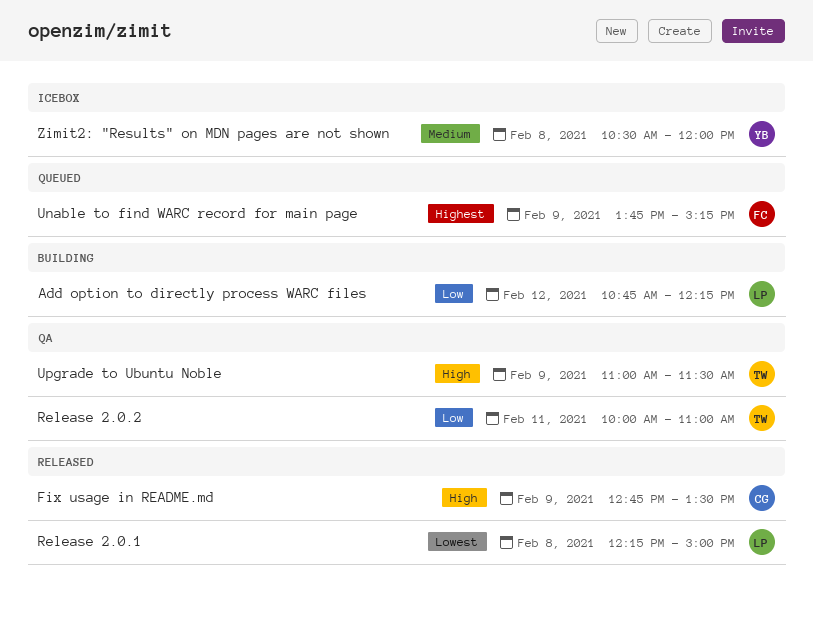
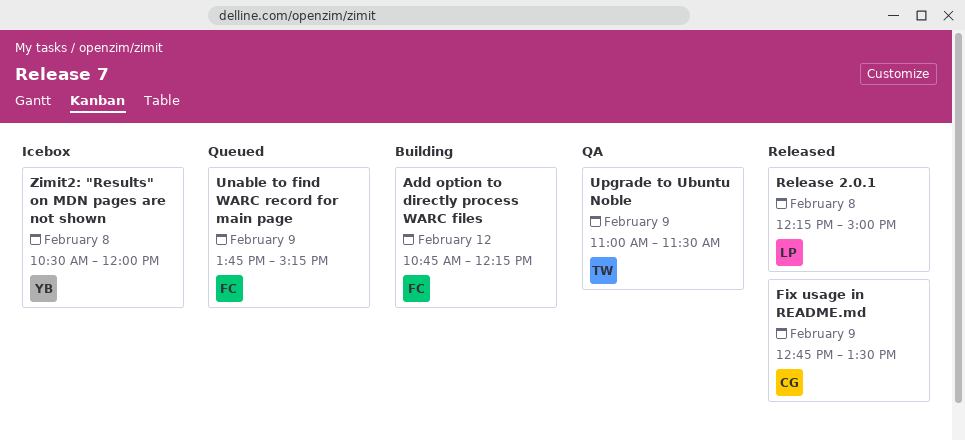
Add option to directly process WARC files, owner: LP -> FC
Release 2.0.2: present -> none

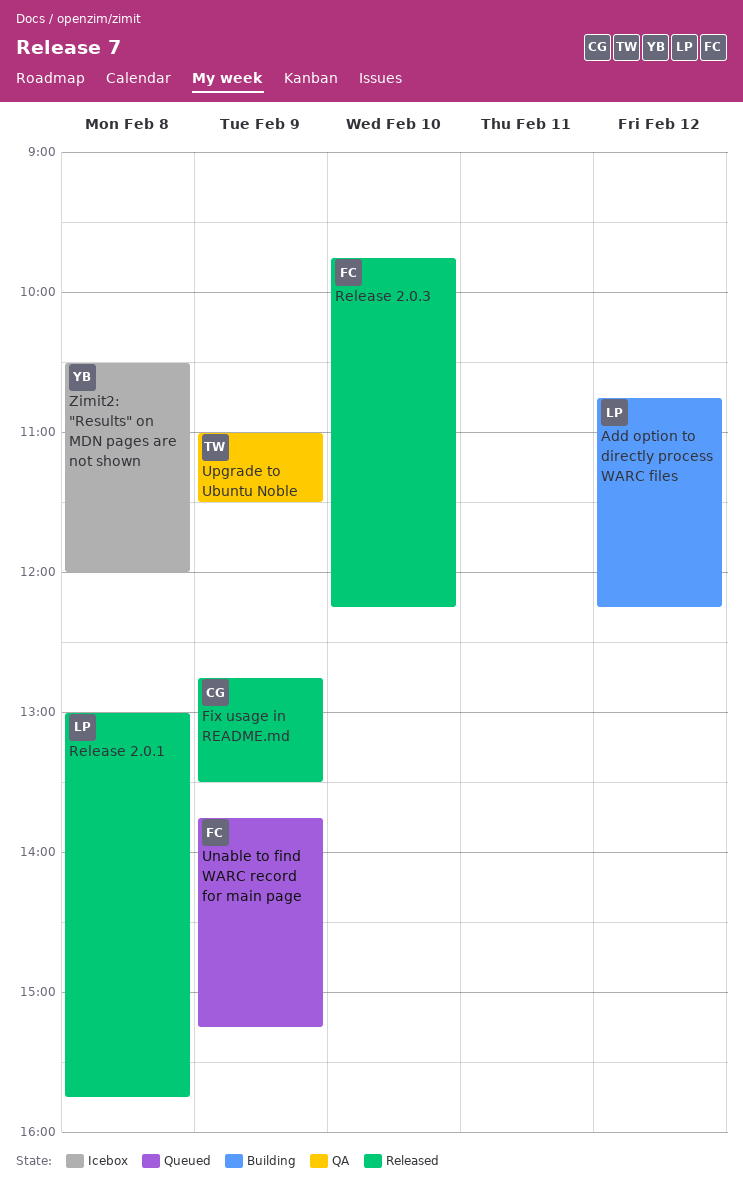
Add option to directly process WARC files, owner: FC -> LP
Release 2.0.1, begins: 12:15 -> 13:00
Release 2.0.1, ends: 15:00 -> 15:45
Release 2.0.3: none -> present

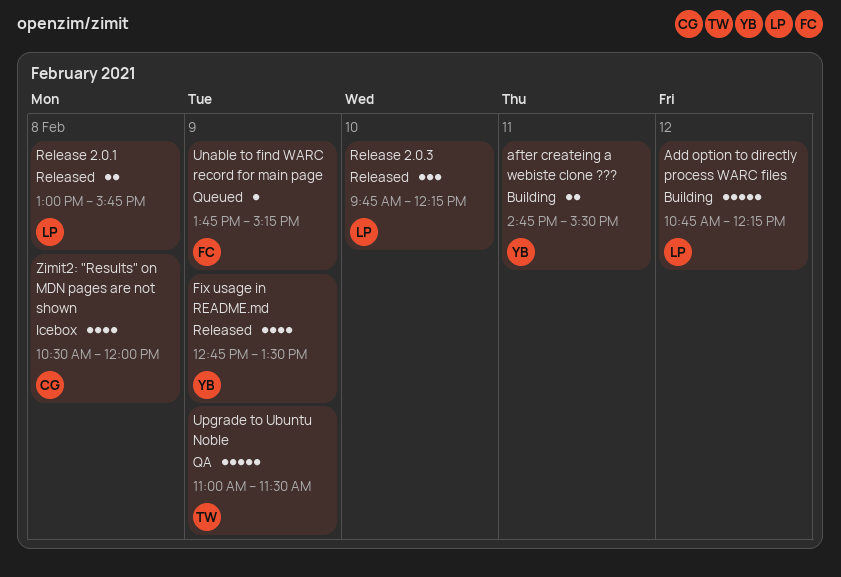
after createing a webiste clone ???: none -> present
Fix usage in README.md, owner: CG -> YB
Release 2.0.3, owner: FC -> LP
Zimit2: "Results" on MDN pages are not shown, owner: YB -> CG

